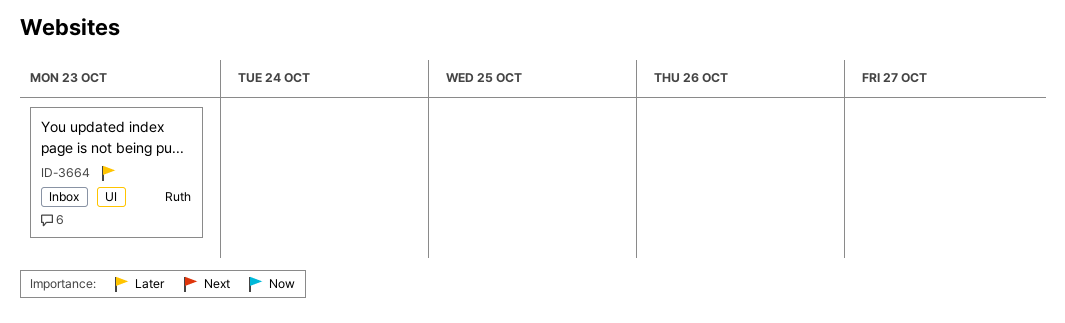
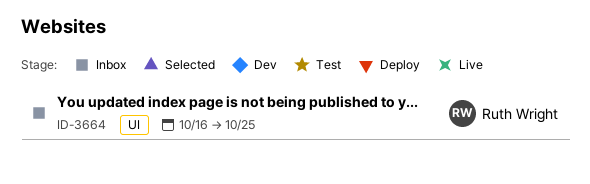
ID-3664, due: Oct 23 -> Oct 25

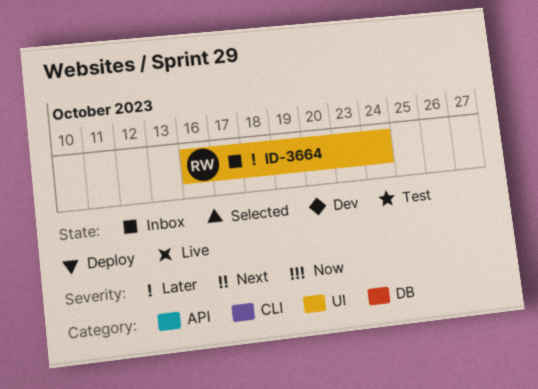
ID-3664, due: Oct 25 -> Oct 24

